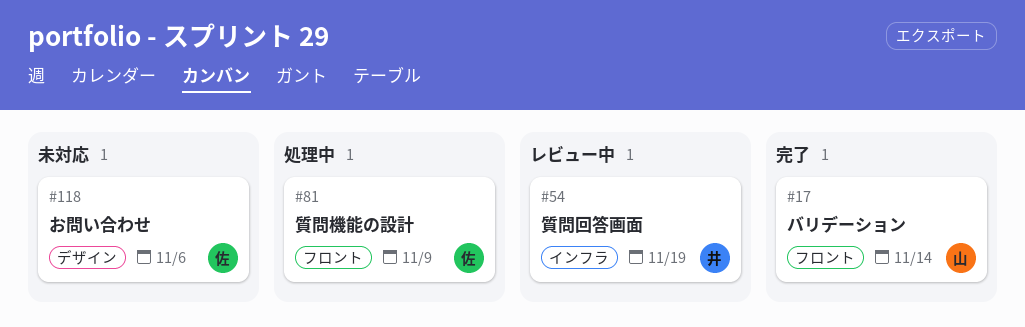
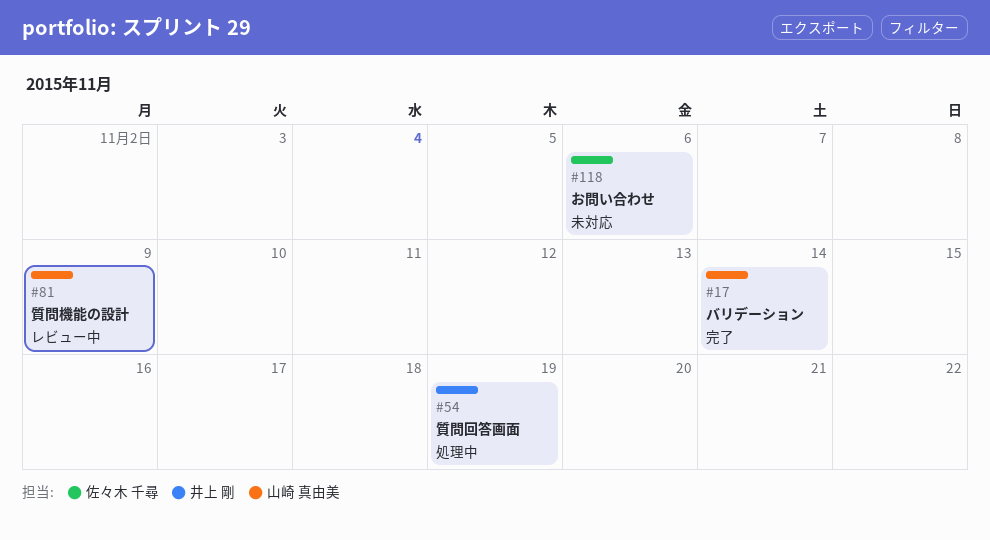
#54, status: レビュー中 -> 処理中
#81, status: 処理中 -> レビュー中
#81, owner: 佐々木 千尋 -> 山崎 真由美

